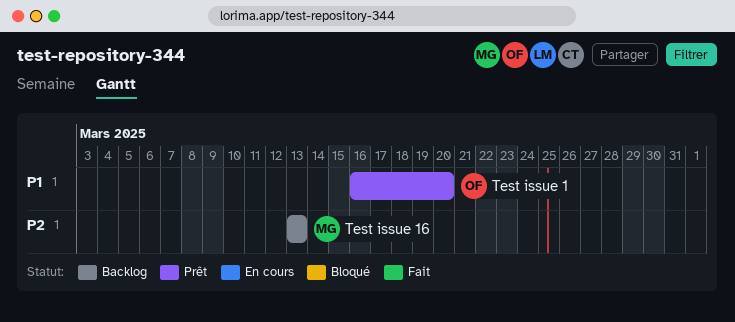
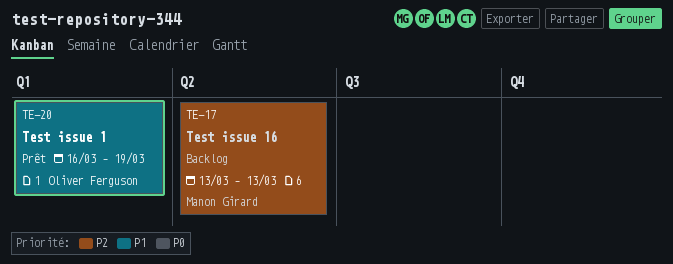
Test issue 1, due: Mar 20 -> Mar 19

